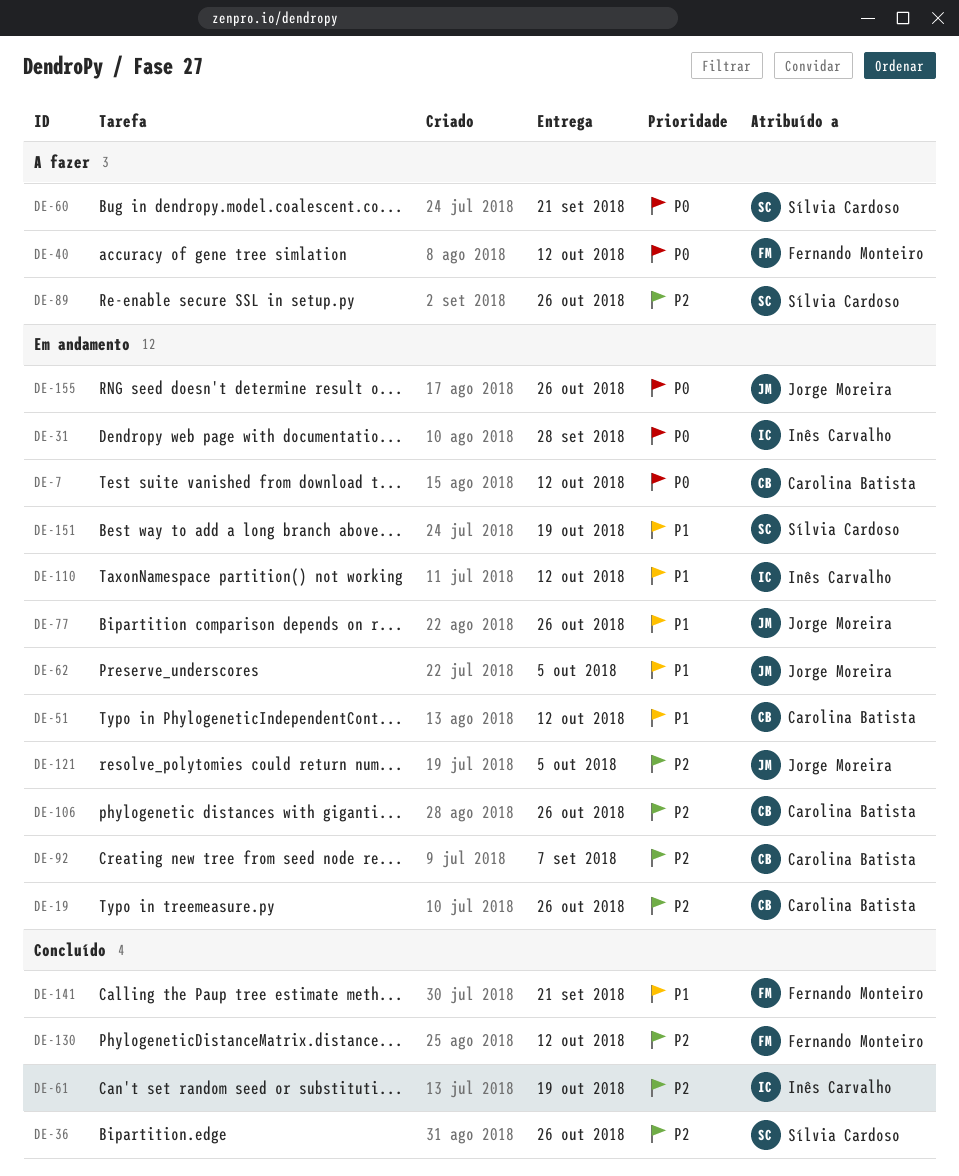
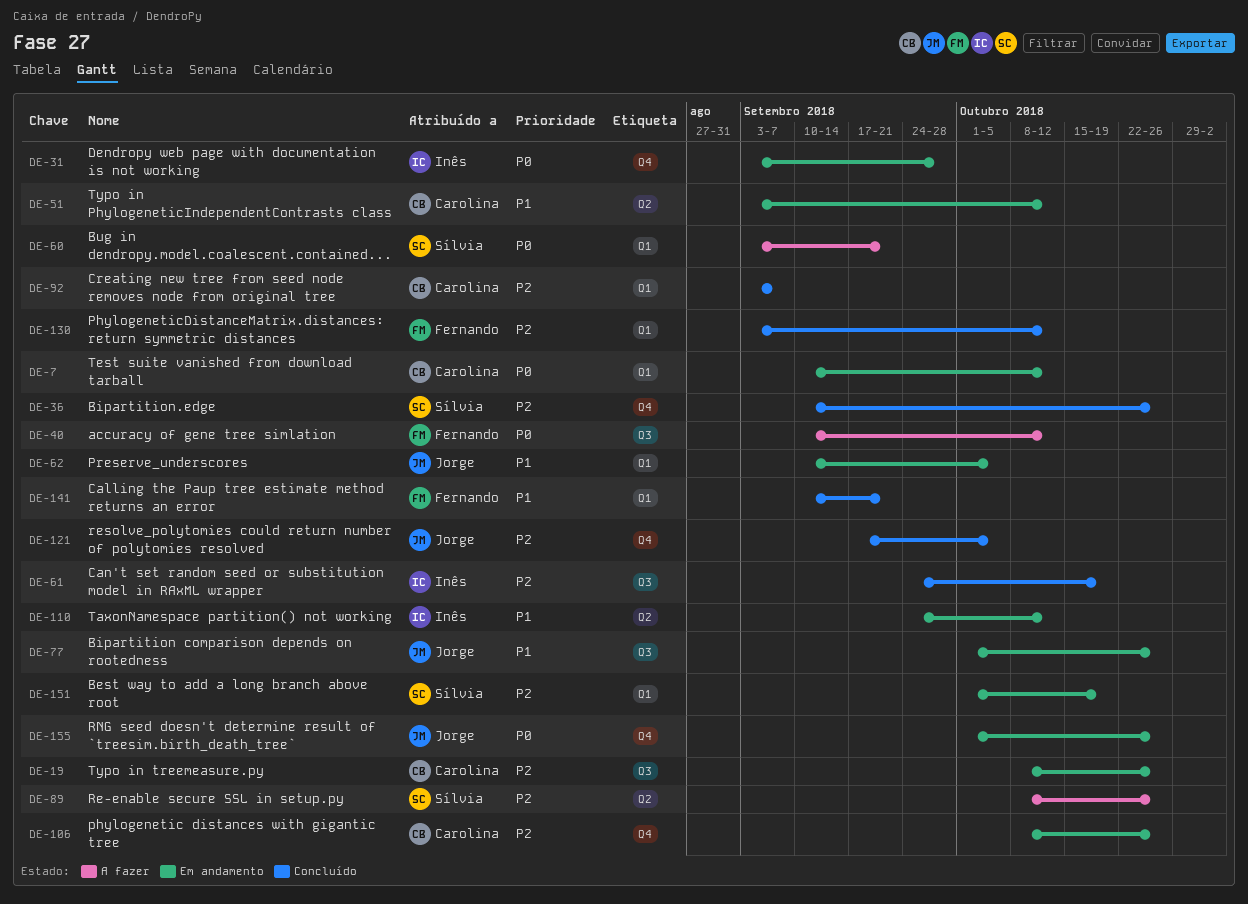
DE-92, status: Em andamento -> Concluído
DE-121, status: Em andamento -> Concluído
DE-151, priority: P1 -> P2

